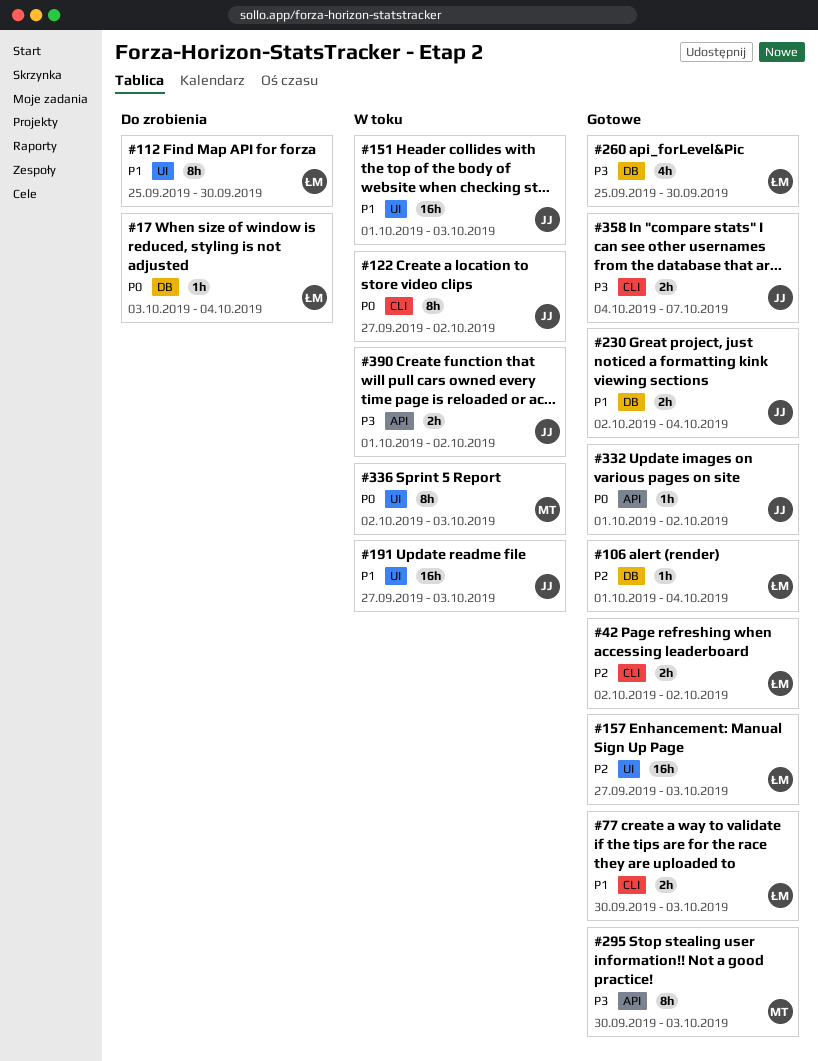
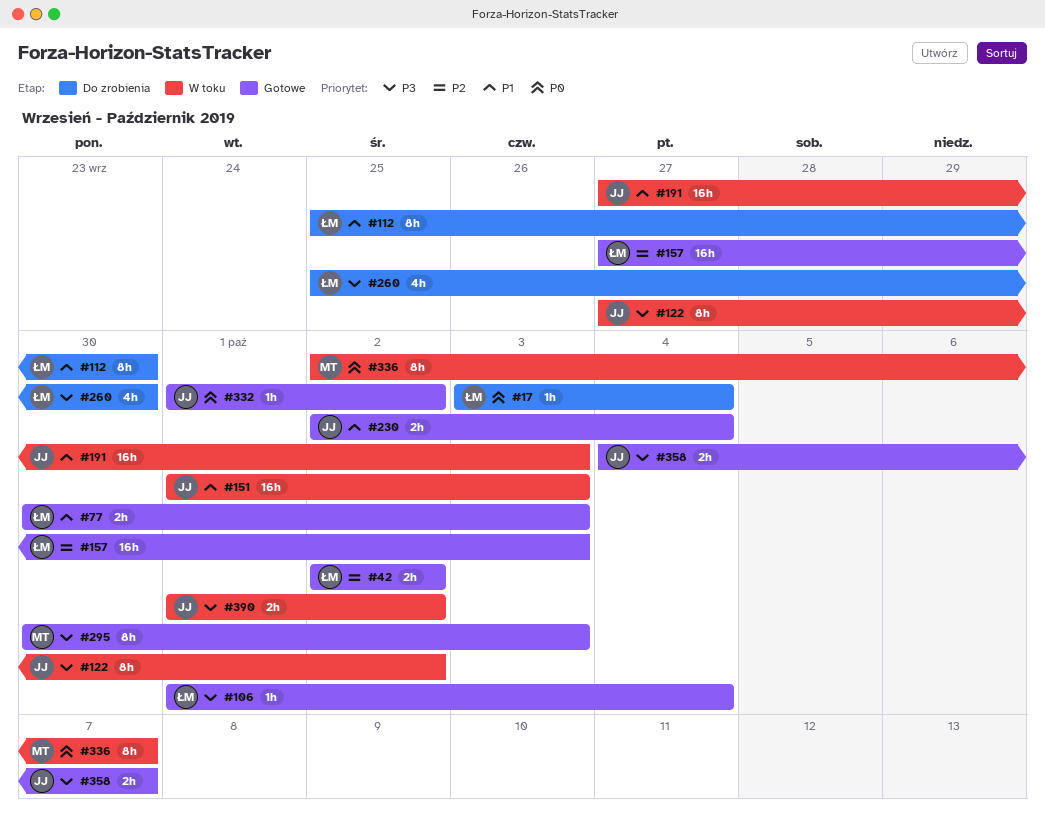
#106, priority: P2 -> P3
#122, priority: P0 -> P3
#260, status: Gotowe -> Do zrobienia
#336, due: Oct 3 -> Oct 7

